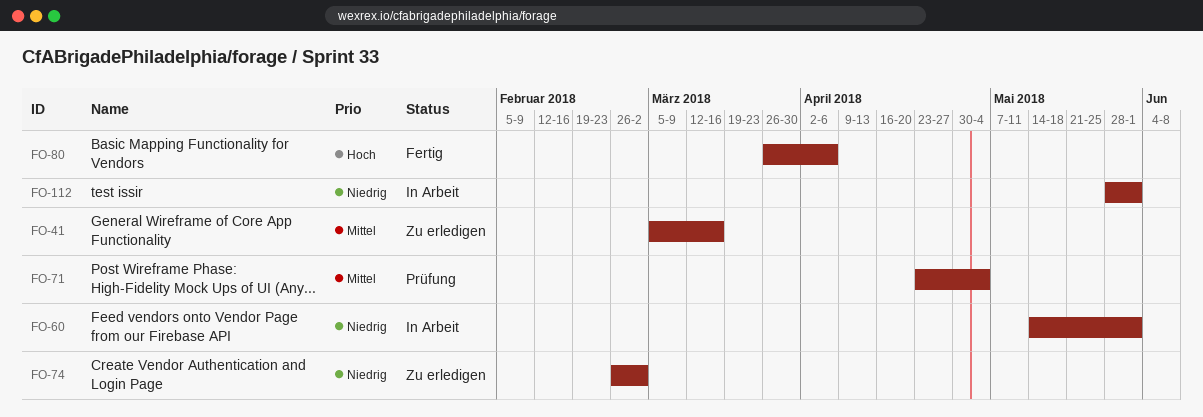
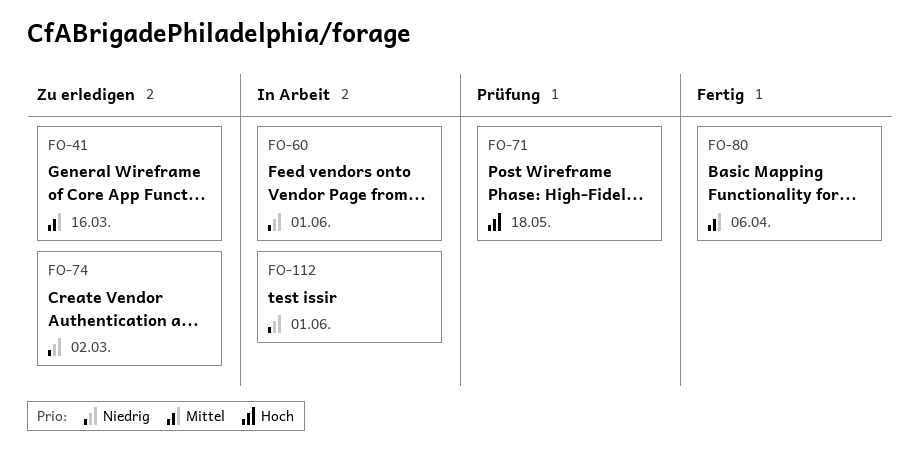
FO-71, priority: Mittel -> Hoch
FO-71, due: May 4 -> May 18
FO-80, priority: Hoch -> Mittel

